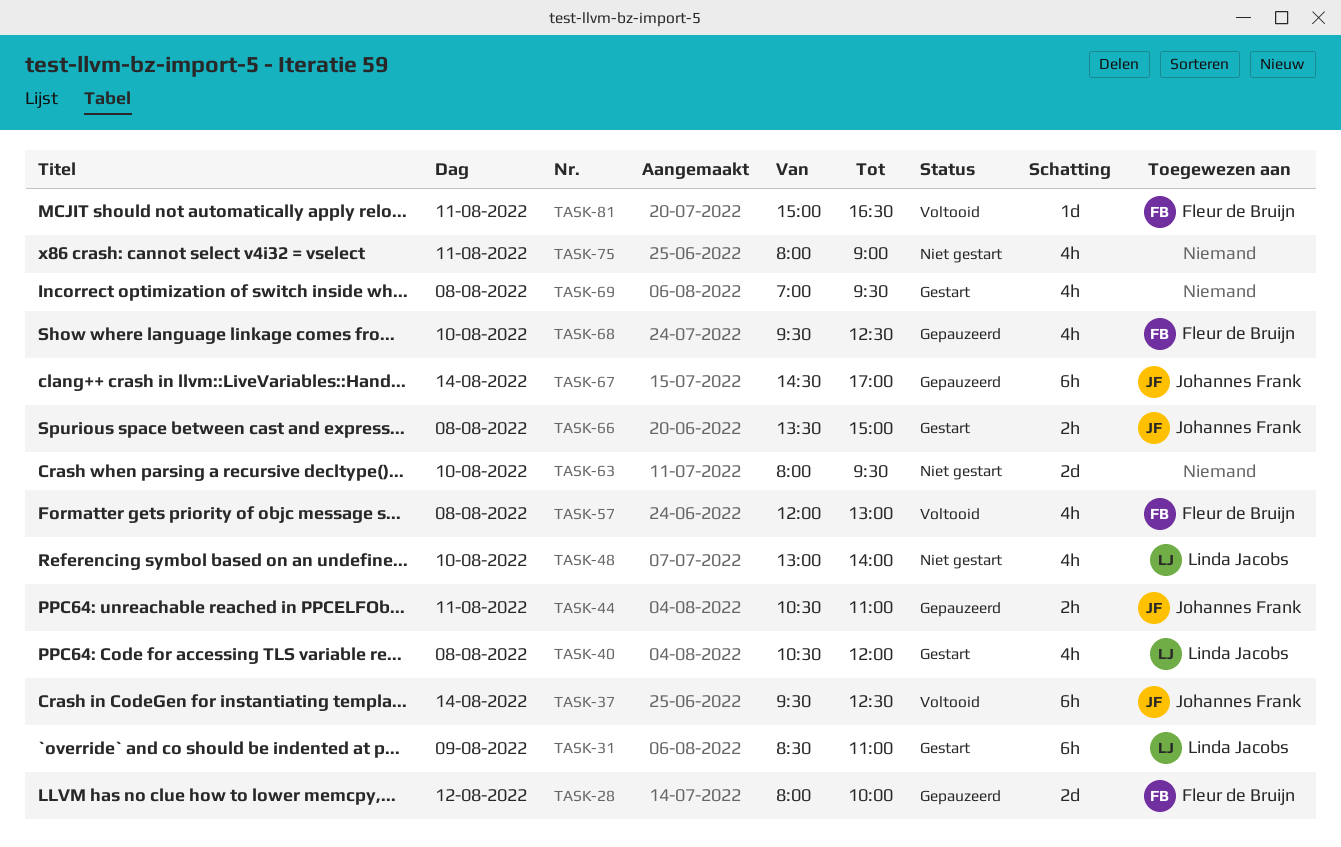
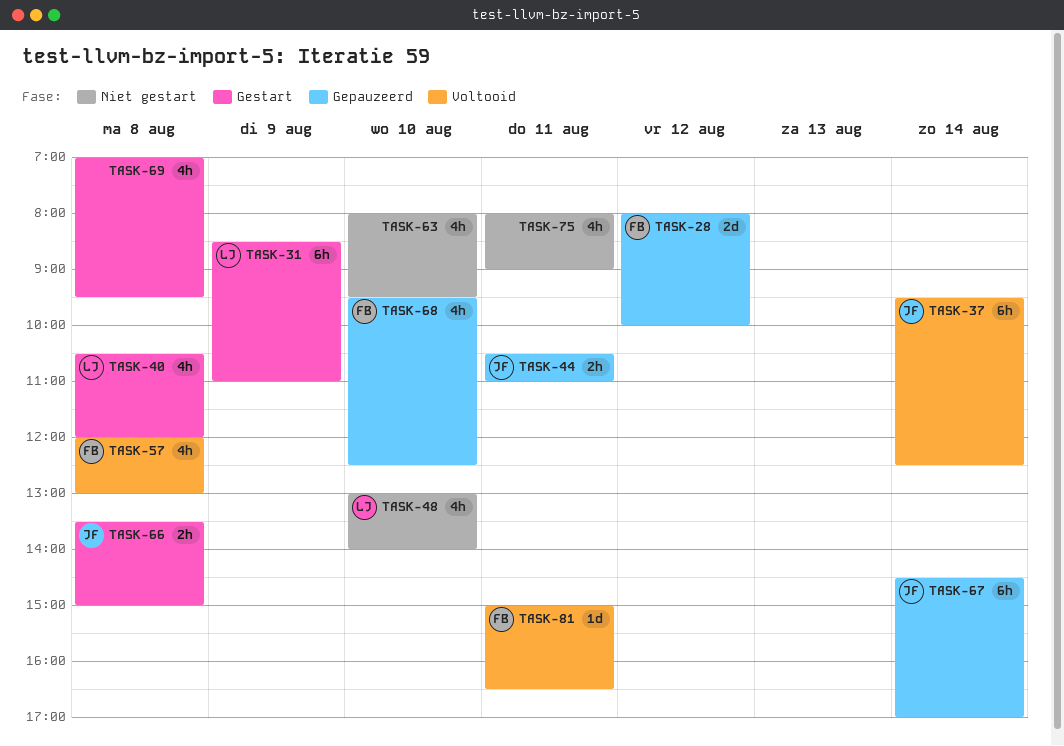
TASK-63, estimate: 2d -> 4h

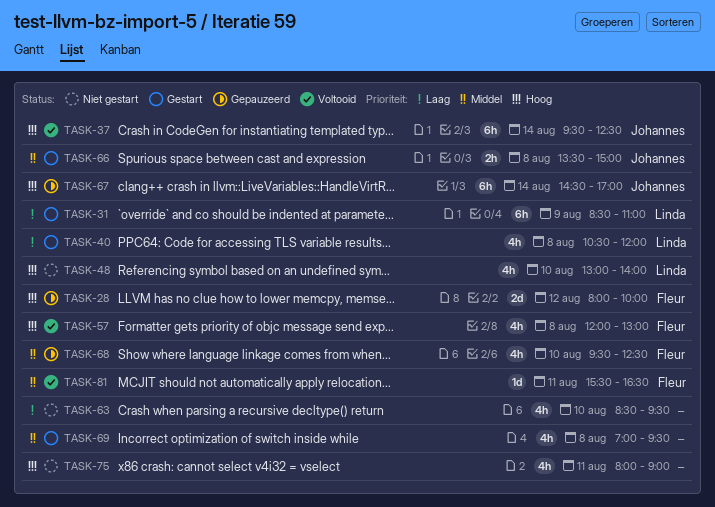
TASK-44: present -> none
TASK-63, begins: 08:00 -> 08:30
TASK-81, begins: 15:00 -> 15:30

